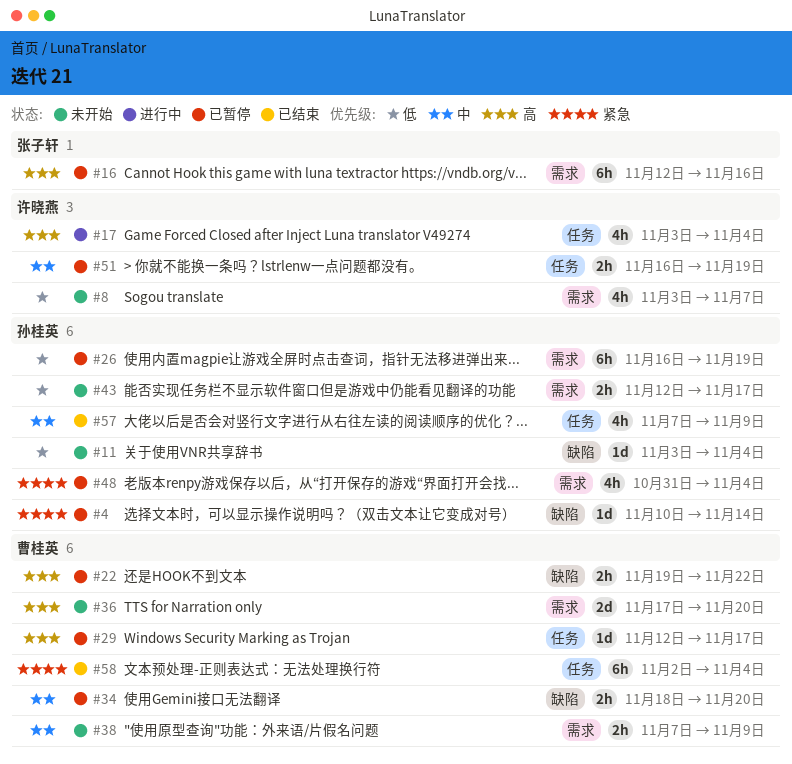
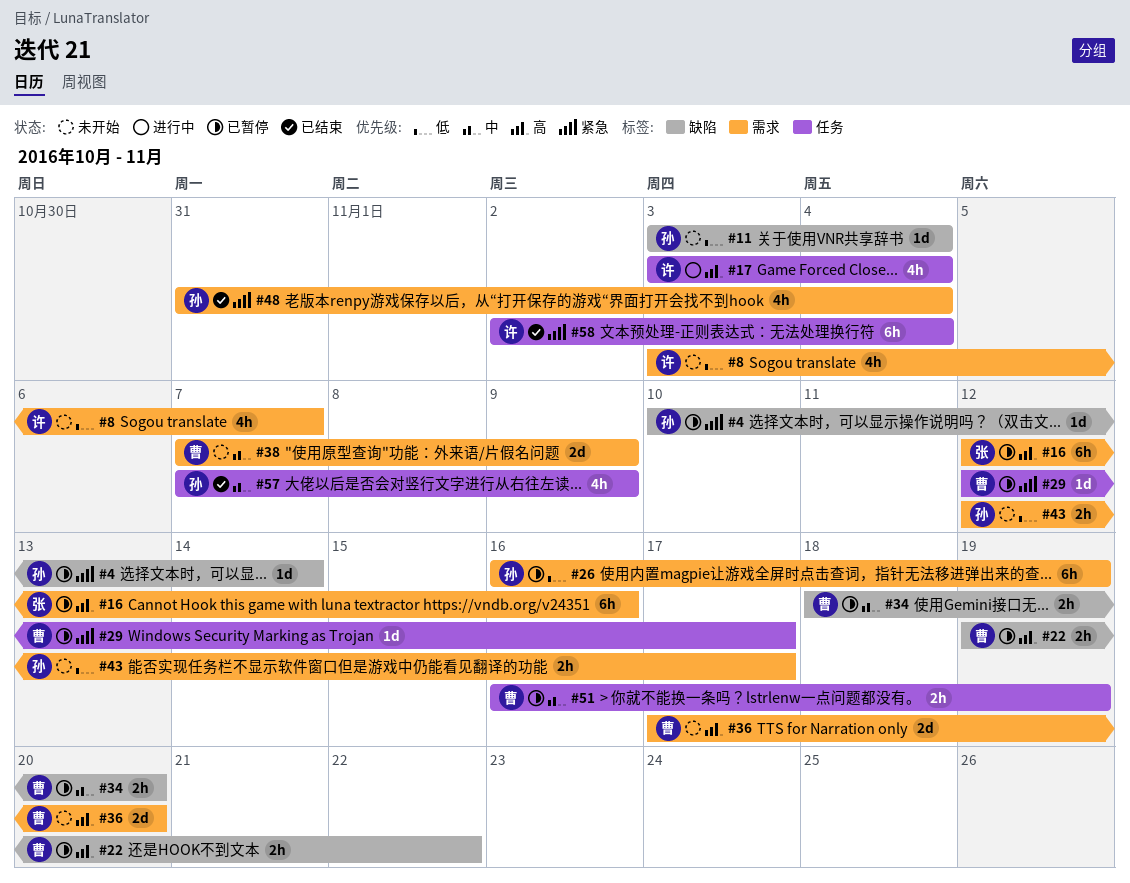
#29, priority: 高 -> 紧急
#38, estimate: 2h -> 2d
#48, status: 已暂停 -> 已结束
#51, owner: 许晓燕 -> 曹桂英
#58, owner: 曹桂英 -> 许晓燕

